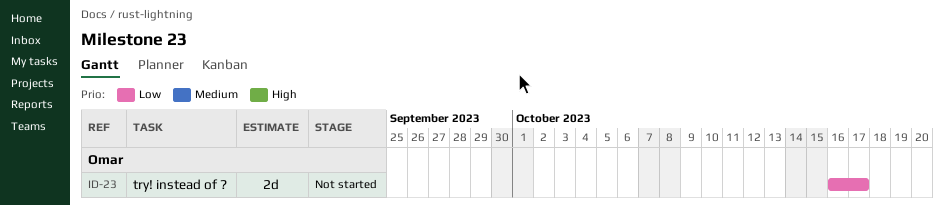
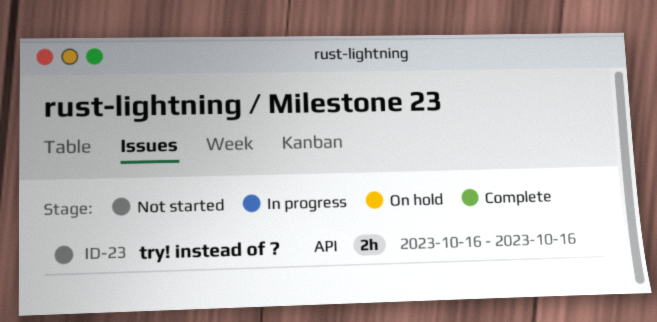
ID-23, estimate: 2d -> 2h
ID-23, due: Oct 17 -> Oct 16

